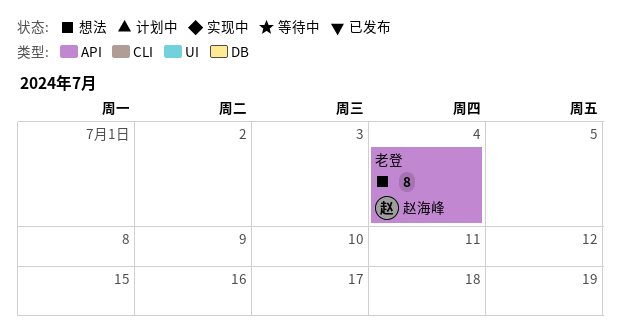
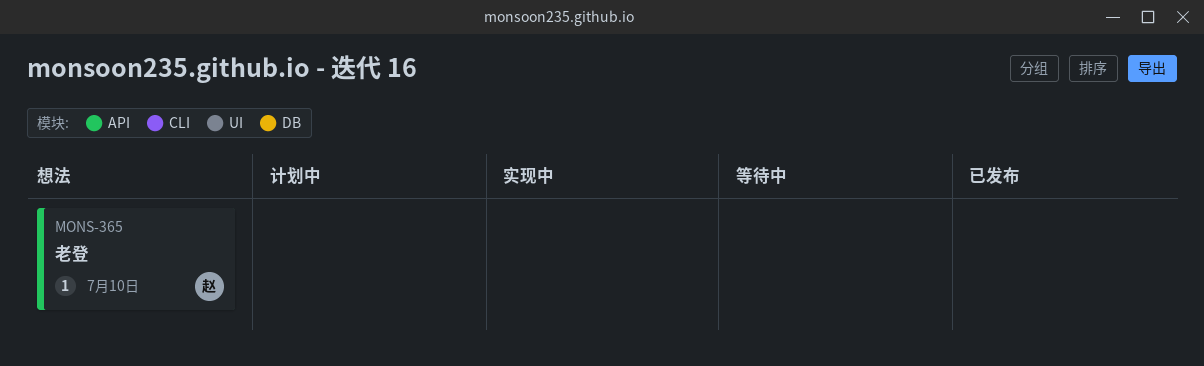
老登, estimate: 8 -> 1
老登, due: Jul 4 -> Jul 10

